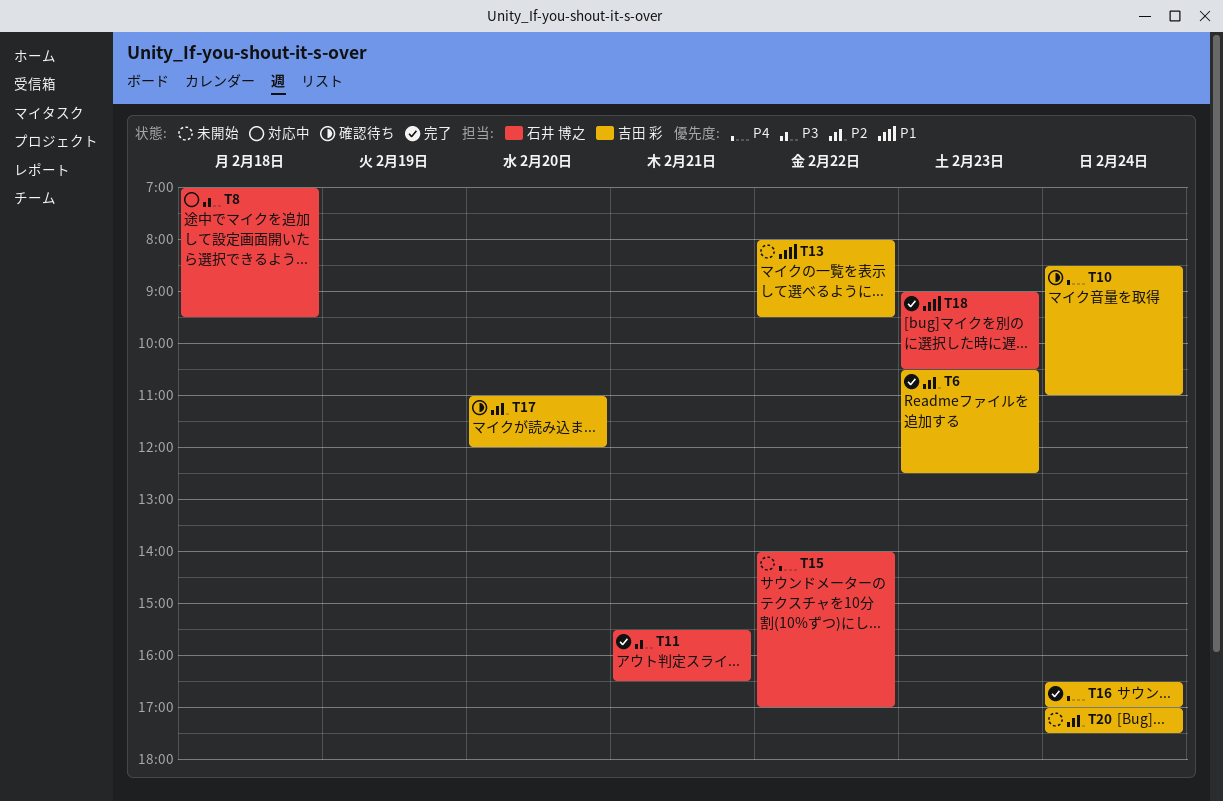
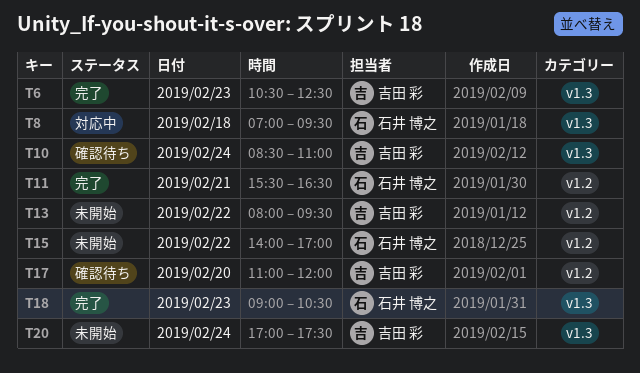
T16: present -> none

